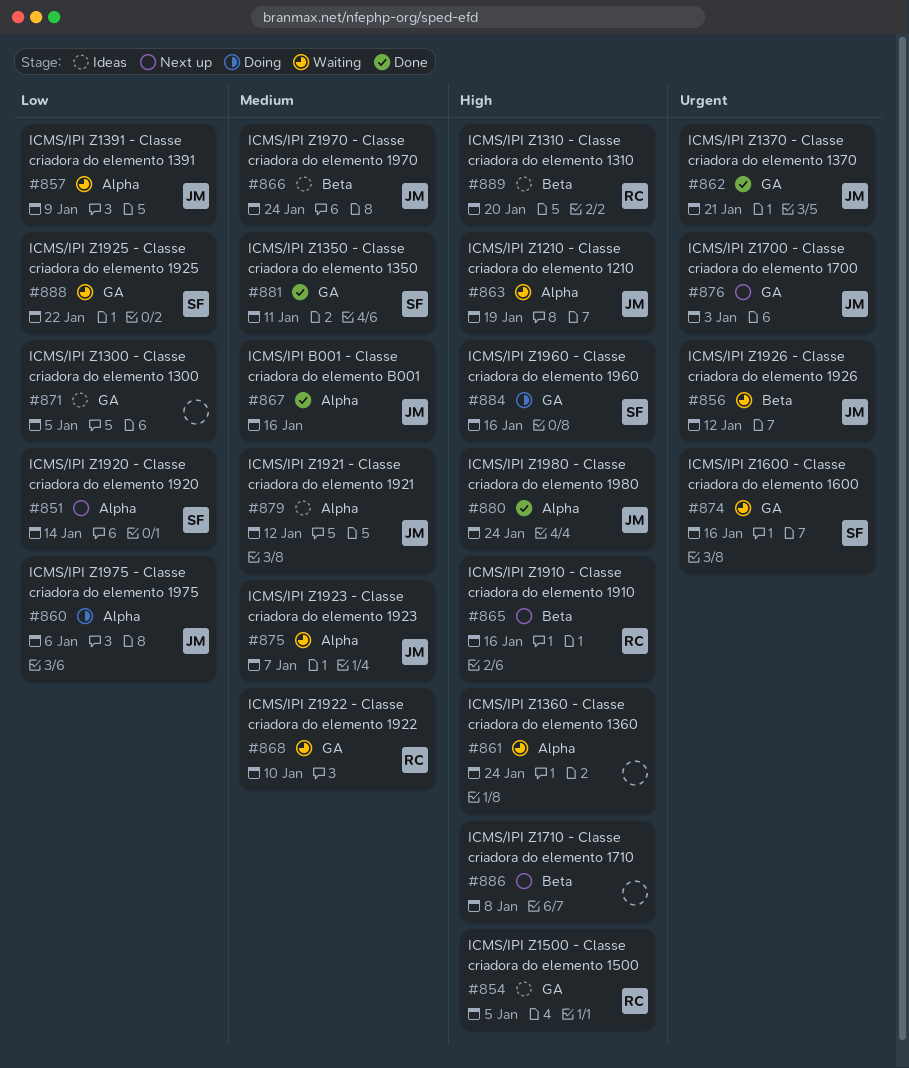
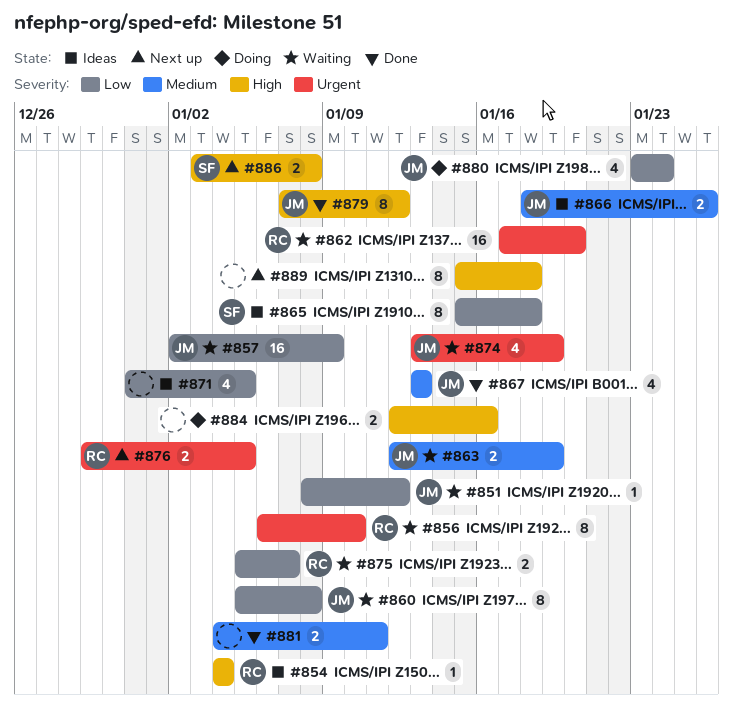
#851, status: Next up -> Waiting
#851, owner: SF -> JM
#851, due: Jan 14 -> Jan 12
#854, due: Jan 5 -> Jan 4
#856, owner: JM -> RC
#856, due: Jan 12 -> Jan 10
#860, status: Doing -> Waiting
#860, due: Jan 6 -> Jan 8
#861: present -> none
#862, status: Done -> Waiting
#862, owner: JM -> RC
#862, due: Jan 21 -> Jan 20
#863, priority: High -> Medium
#865, status: Next up -> Ideas
#865, owner: RC -> SF
#865, priority: High -> Low
#865, due: Jan 16 -> Jan 18
#866, due: Jan 24 -> Jan 26
#867, due: Jan 16 -> Jan 13
#868: present -> none
#874, owner: SF -> JM
#874, due: Jan 16 -> Jan 19
#875, owner: JM -> RC
#875, priority: Medium -> Low
#876, owner: JM -> RC
#876, due: Jan 3 -> Jan 5
#879, status: Ideas -> Done
#879, priority: Medium -> High
#880, status: Done -> Doing
#880, priority: High -> Low
#881, owner: SF -> none
#884, owner: SF -> none
#886, owner: none -> SF
#888: present -> none
#889, status: Ideas -> Next up
#889, owner: RC -> none
#889, due: Jan 20 -> Jan 18

